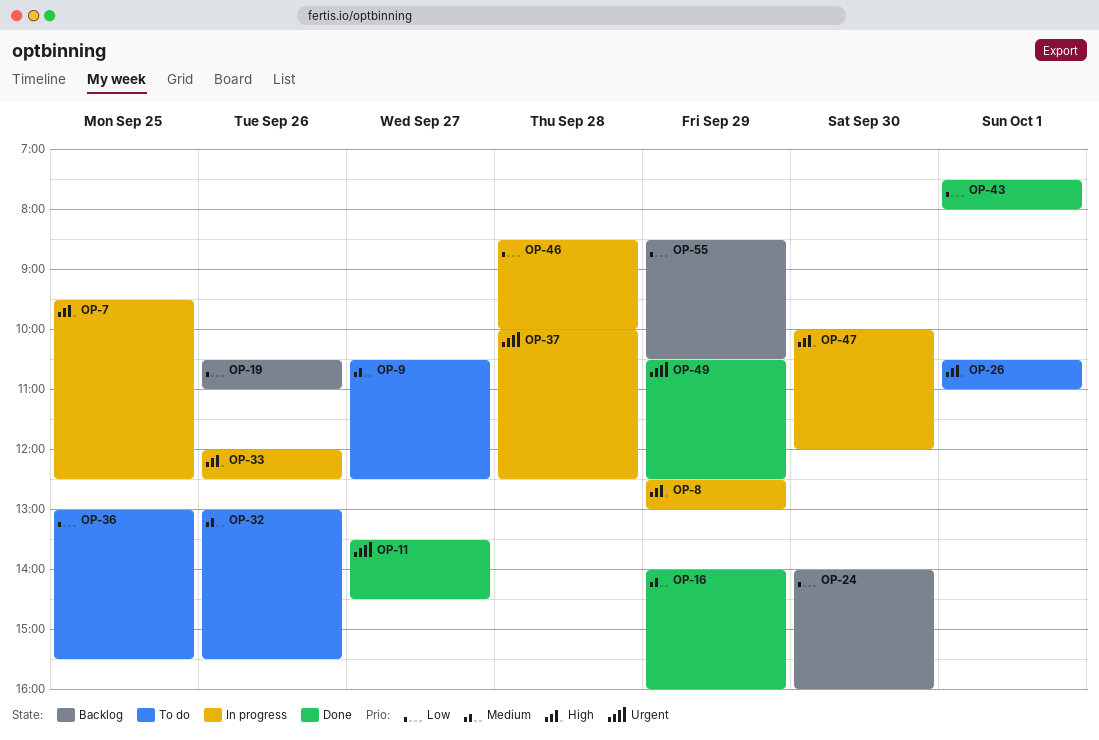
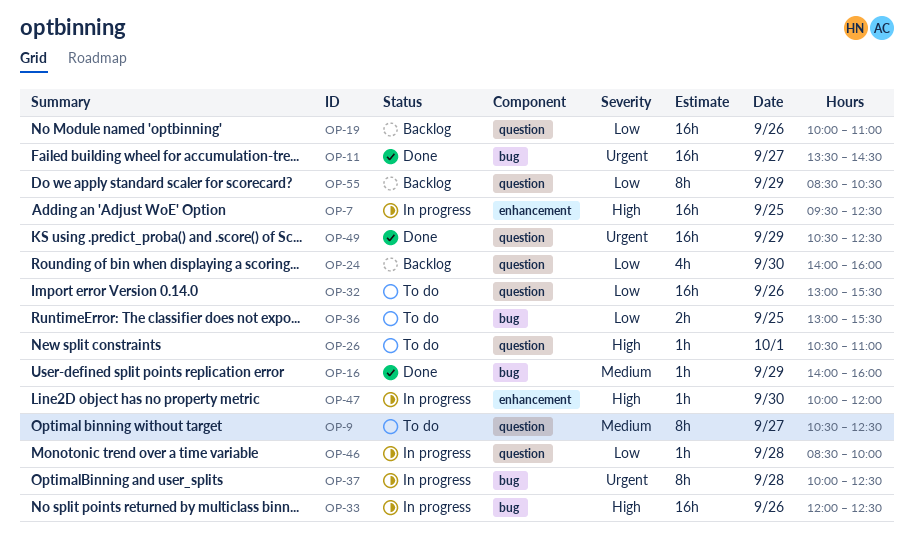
OP-8: present -> none
OP-19, begins: 10:30 -> 10:00
OP-32, priority: Medium -> Low
OP-43: present -> none

